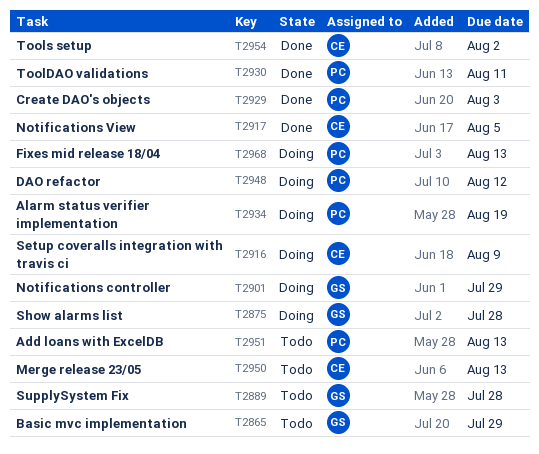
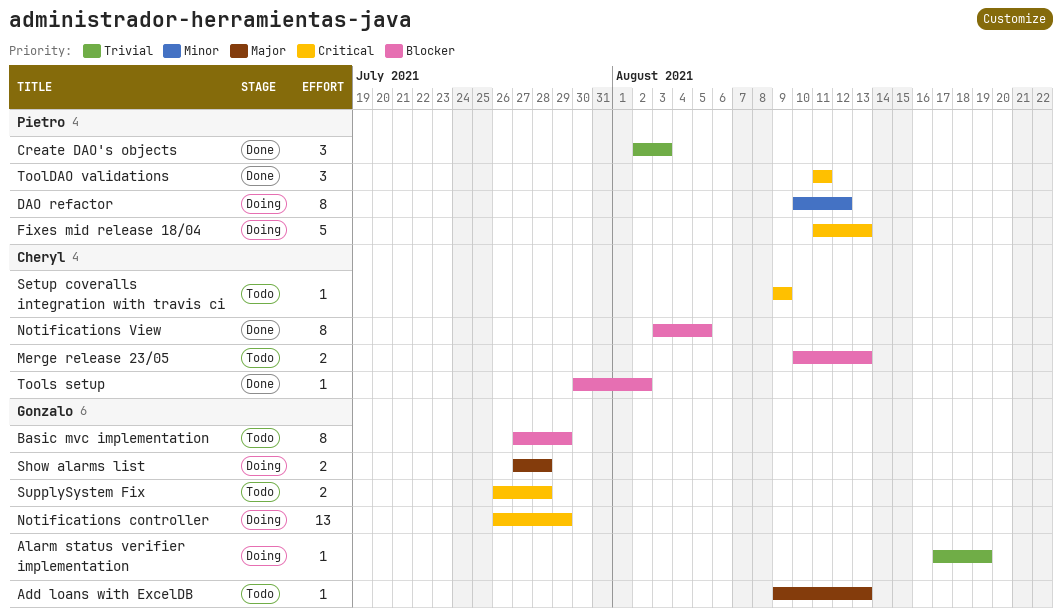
Add loans with ExcelDB, owner: Pietro -> Gonzalo
Alarm status verifier implementation, owner: Pietro -> Gonzalo
Setup coveralls integration with travis ci, status: Doing -> Todo

